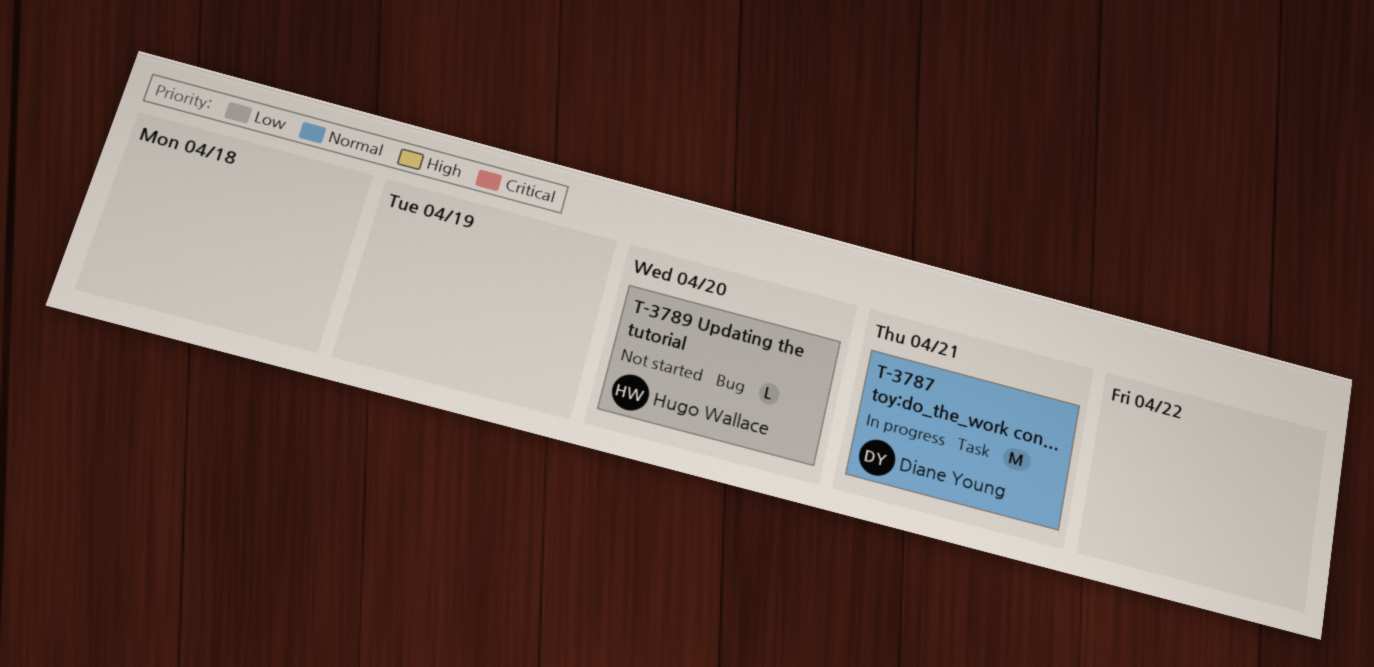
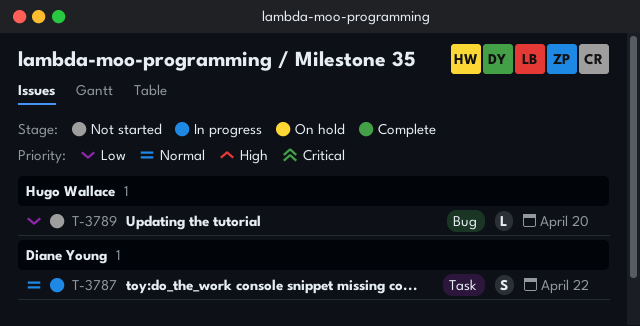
T-3787, estimate: M -> S
T-3787, due: Apr 21 -> Apr 22

